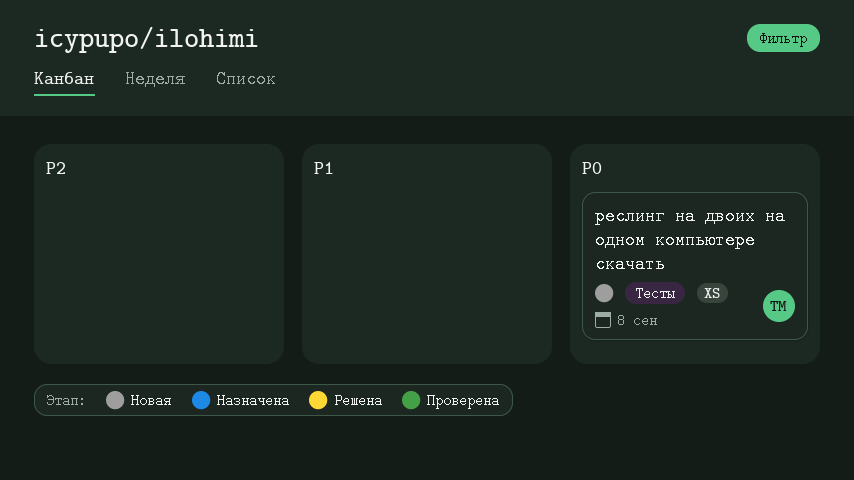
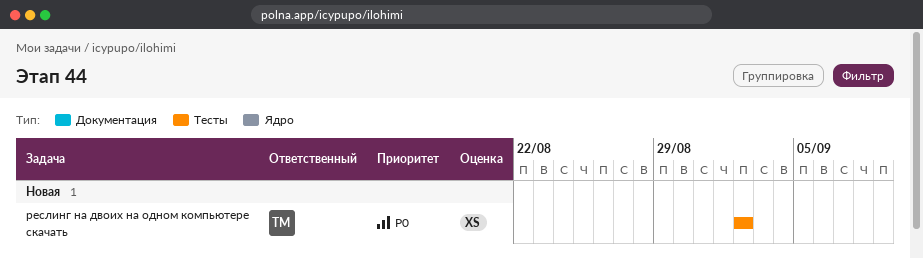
реслинг на двоих на одном компьютере скачать, due: Sep 8 -> Sep 2

